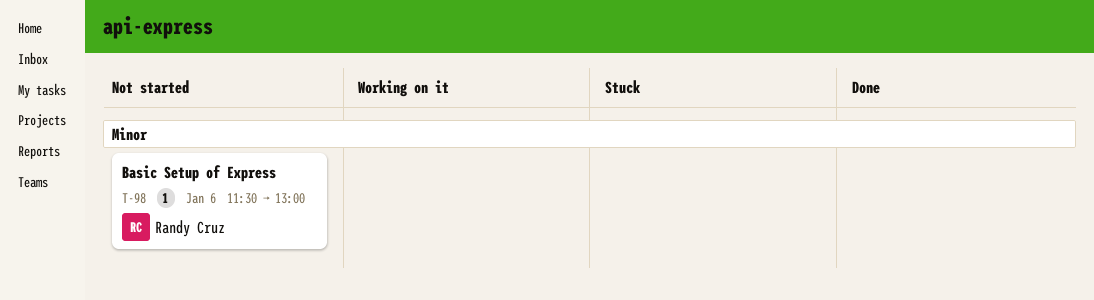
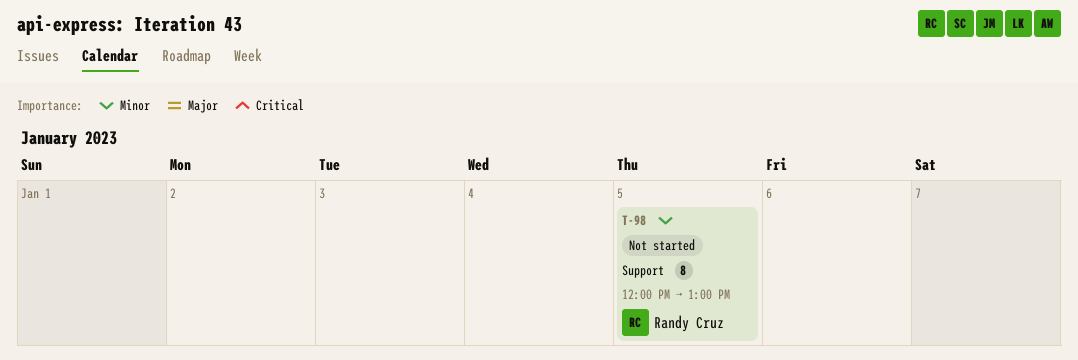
T-98, estimate: 1 -> 8
T-98, day: Jan 6 -> Jan 5
T-98, begins: 11:30 -> 12:00

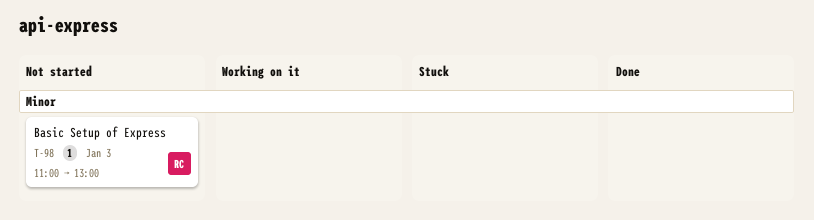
T-98, estimate: 8 -> 1
T-98, day: Jan 5 -> Jan 3
T-98, begins: 12:00 -> 11:00

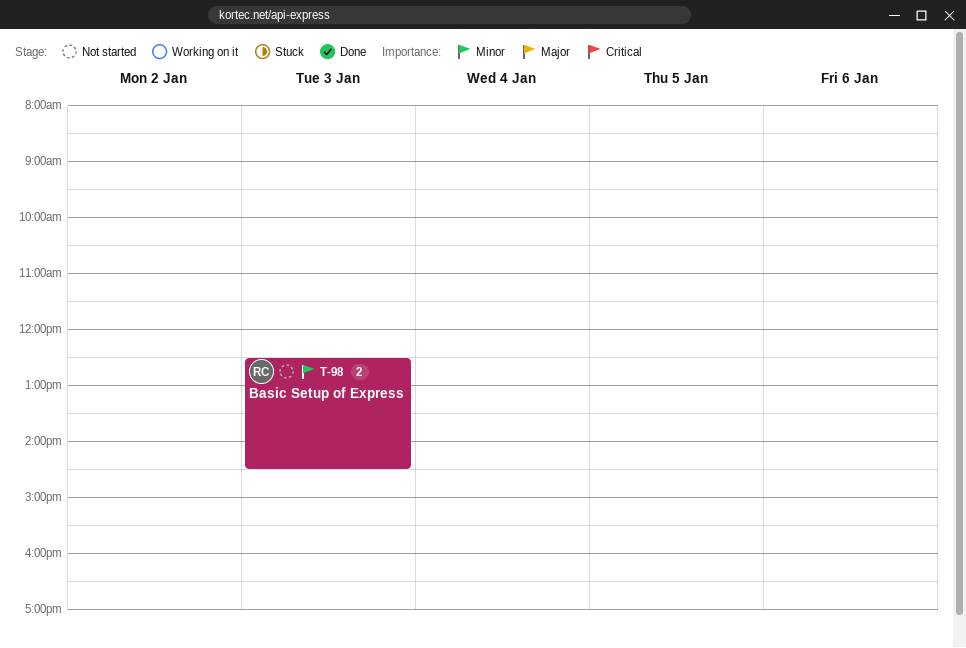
T-98, estimate: 1 -> 2
T-98, begins: 11:00 -> 12:30
T-98, ends: 13:00 -> 14:30

